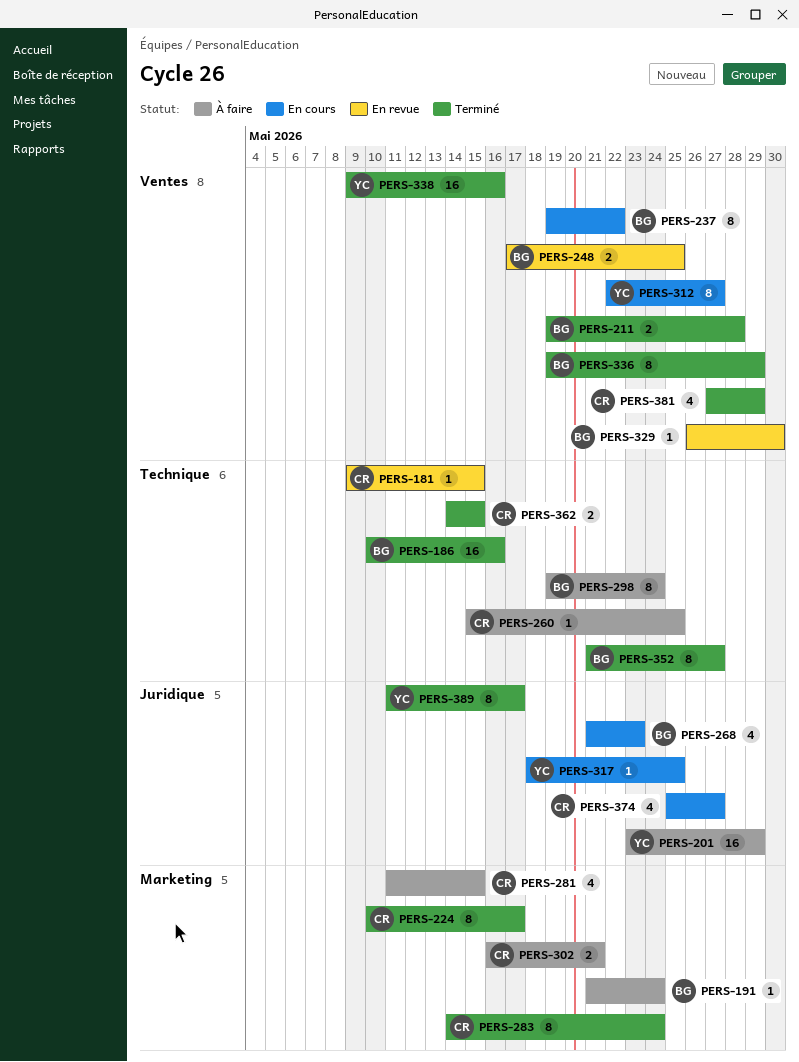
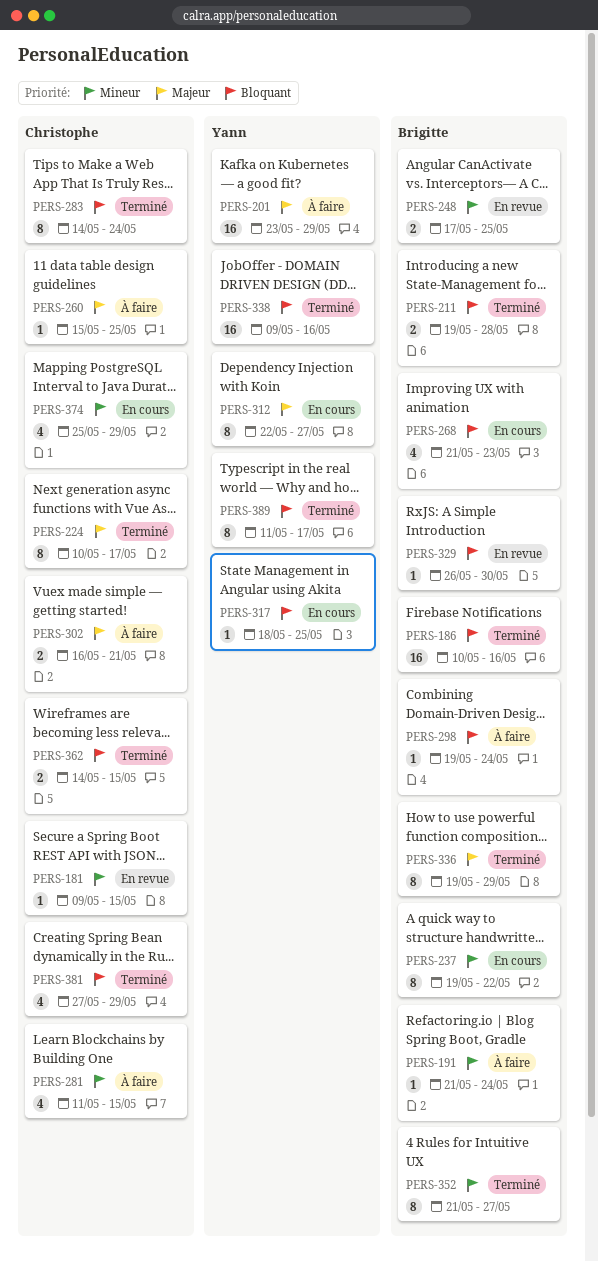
PERS-298, estimate: 8 -> 1
PERS-374, due: May 27 -> May 29

